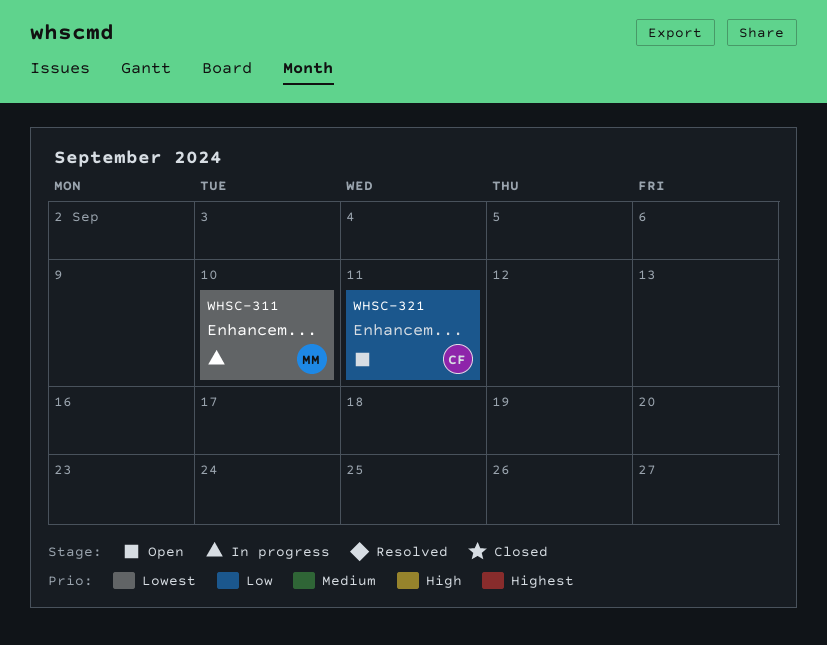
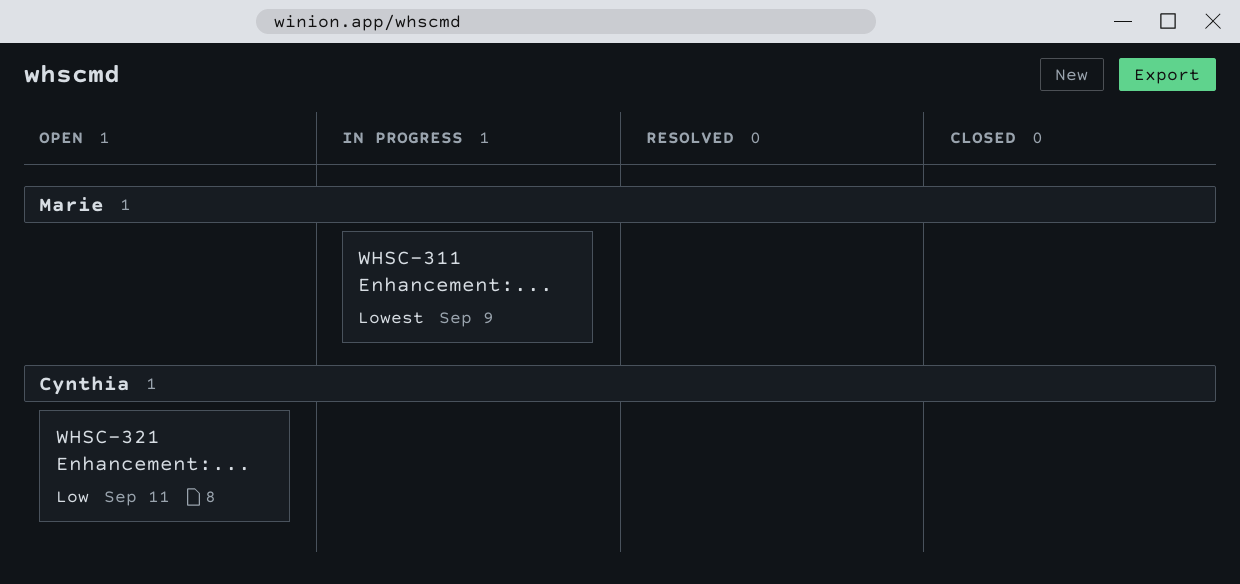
WHSC-311, due: Sep 10 -> Sep 9

